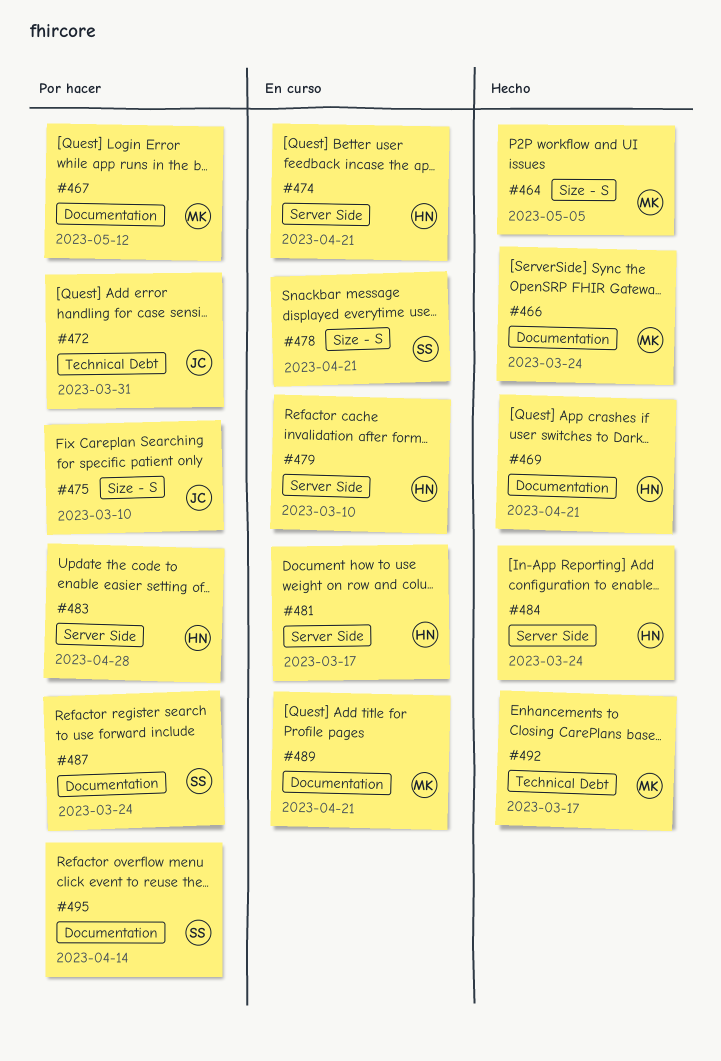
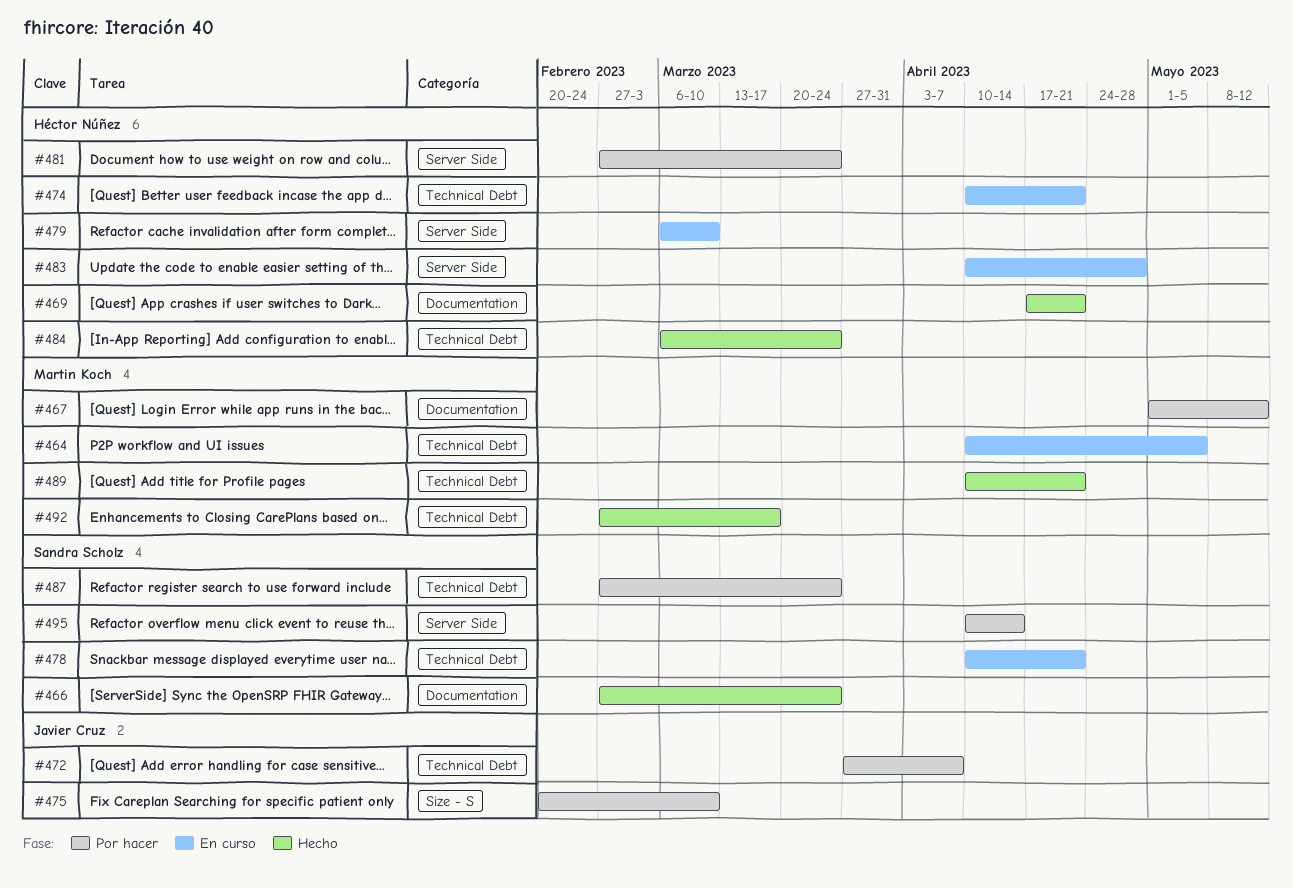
#464, status: Hecho -> En curso
#464, label: Size - S -> Technical Debt
#466, owner: Martin Koch -> Sandra Scholz
#472, due: Mar 31 -> Apr 7
#474, label: Server Side -> Technical Debt
#478, label: Size - S -> Technical Debt
#481, status: En curso -> Por hacer
#481, due: Mar 17 -> Mar 24
#483, status: Por hacer -> En curso
#484, label: Server Side -> Technical Debt
#487, label: Documentation -> Technical Debt
#489, status: En curso -> Hecho
#489, label: Documentation -> Technical Debt
#495, label: Documentation -> Server Side

